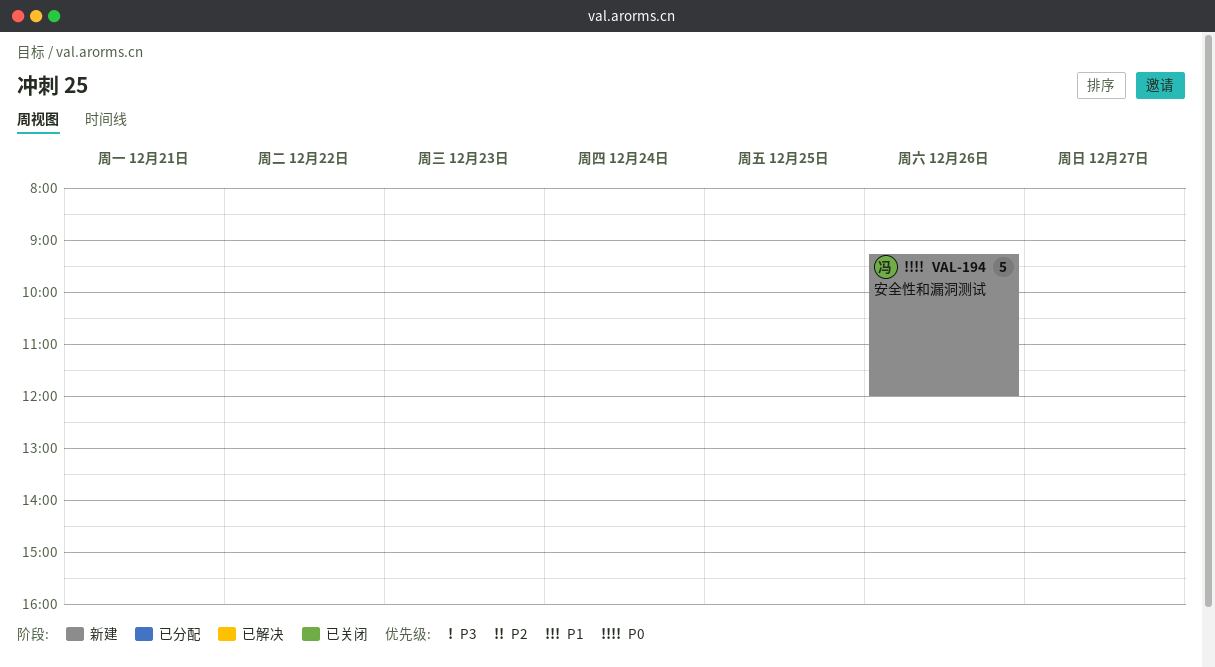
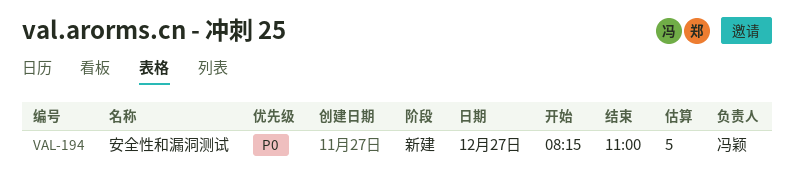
VAL-194, day: Dec 26 -> Dec 27
VAL-194, begins: 09:15 -> 08:15
VAL-194, ends: 12:00 -> 11:00

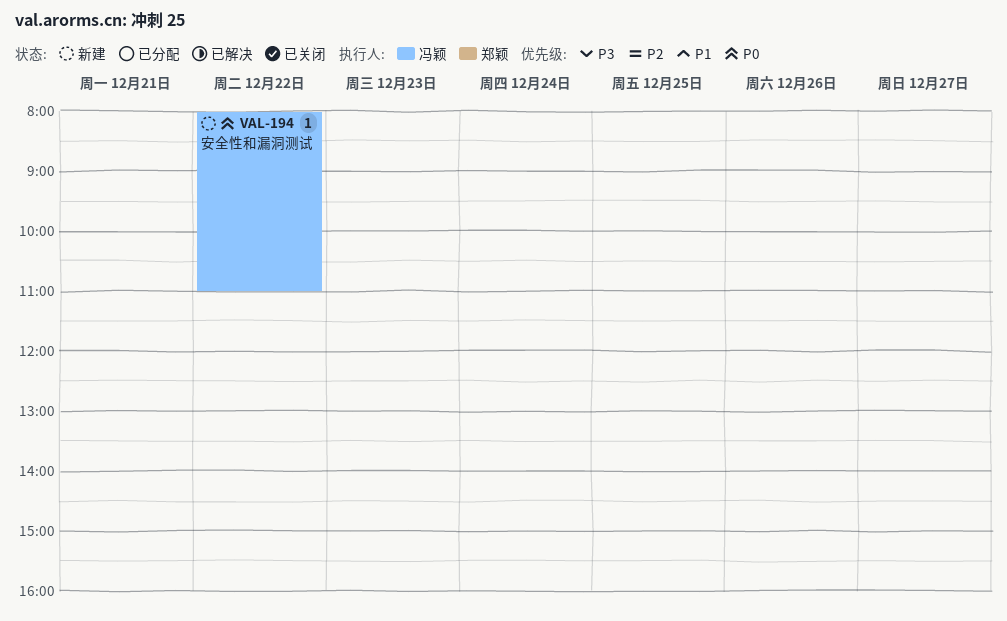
VAL-194, estimate: 5 -> 1
VAL-194, day: Dec 27 -> Dec 22
VAL-194, begins: 08:15 -> 08:00

